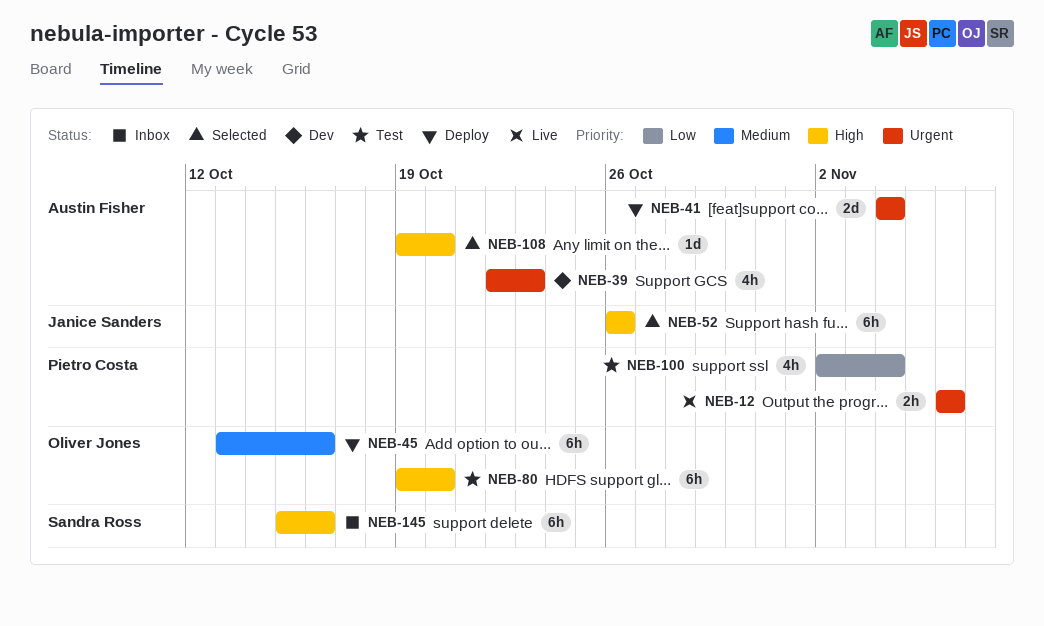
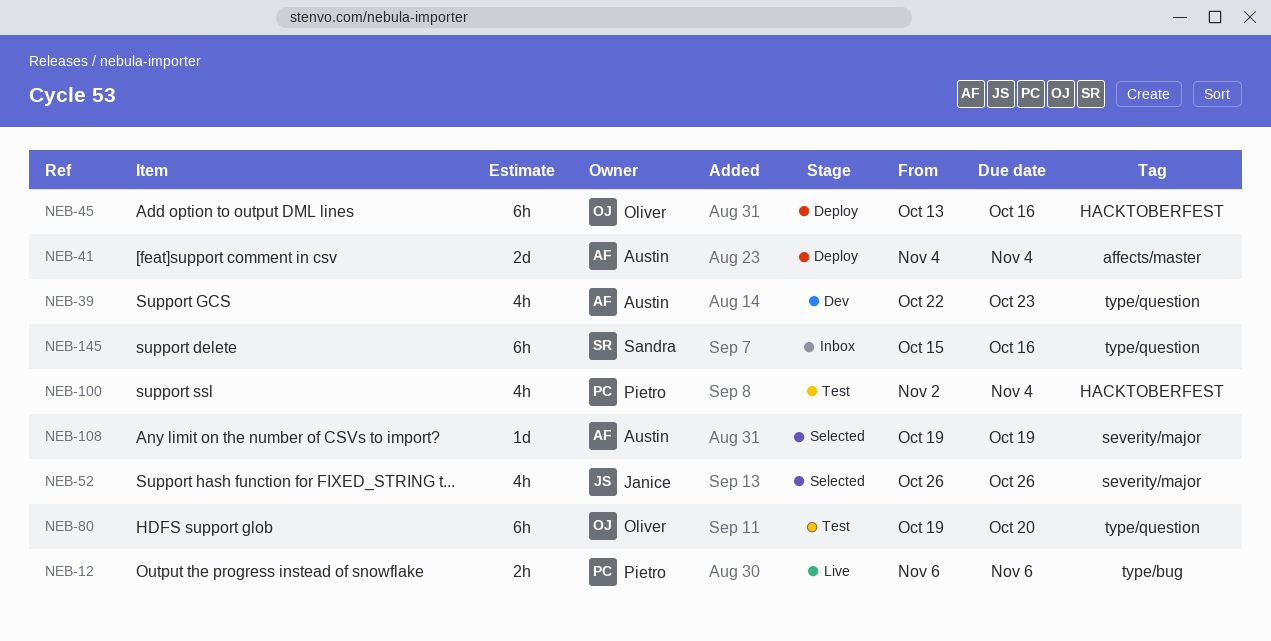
NEB-52, estimate: 6h -> 4h
NEB-108, due: Oct 20 -> Oct 19

